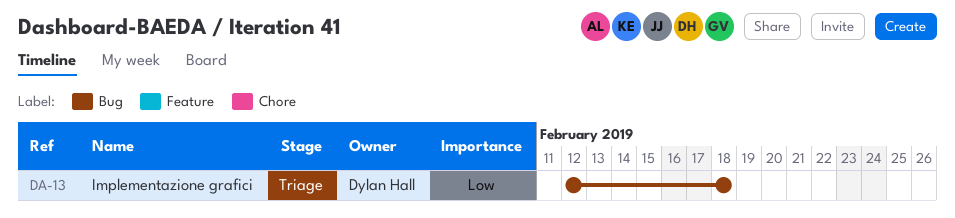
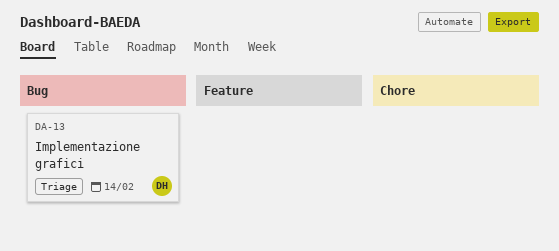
DA-13, due: Feb 18 -> Feb 14

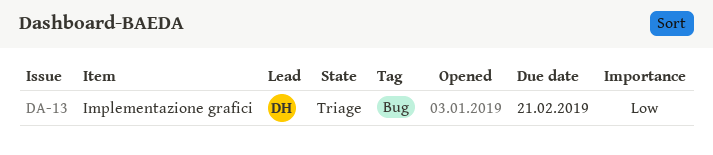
DA-13, due: Feb 14 -> Feb 21

